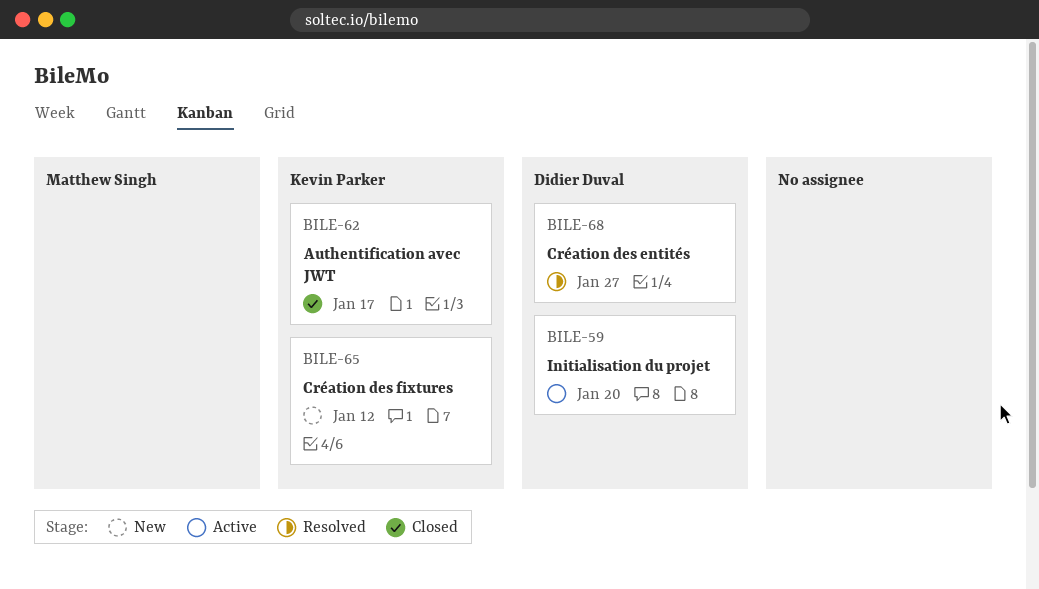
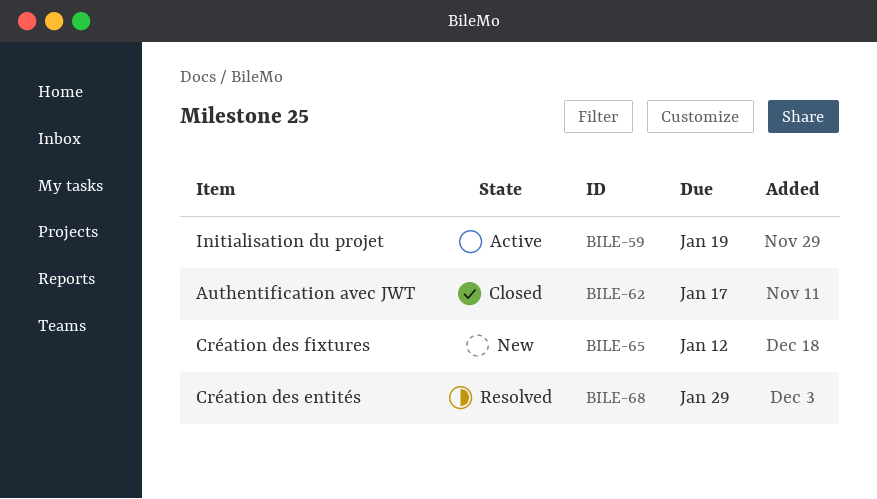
BILE-59, due: Jan 20 -> Jan 19
BILE-68, due: Jan 27 -> Jan 29

